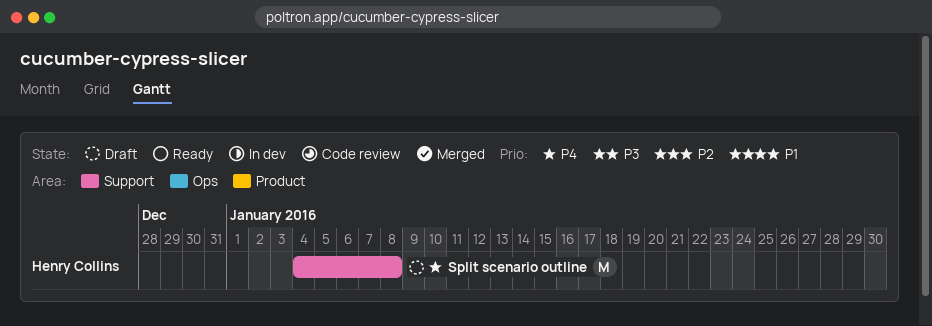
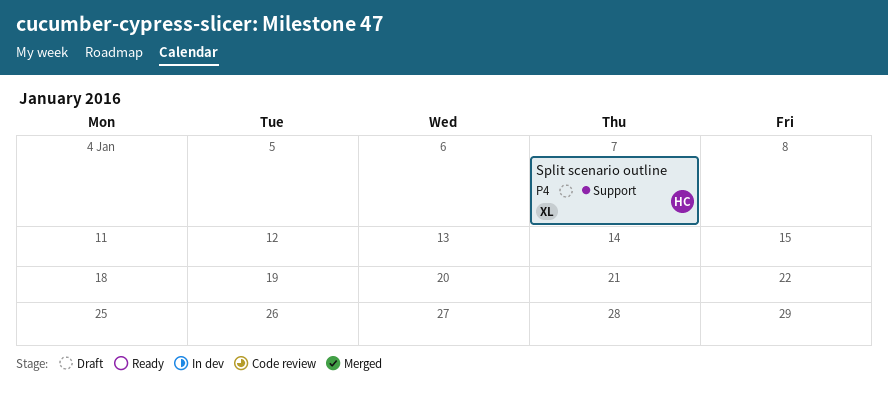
Split scenario outline, estimate: M -> XL
Split scenario outline, due: Jan 8 -> Jan 7

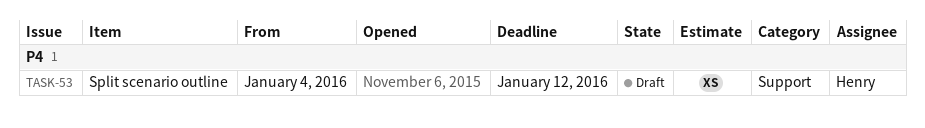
Split scenario outline, estimate: XL -> XS
Split scenario outline, due: Jan 7 -> Jan 12

